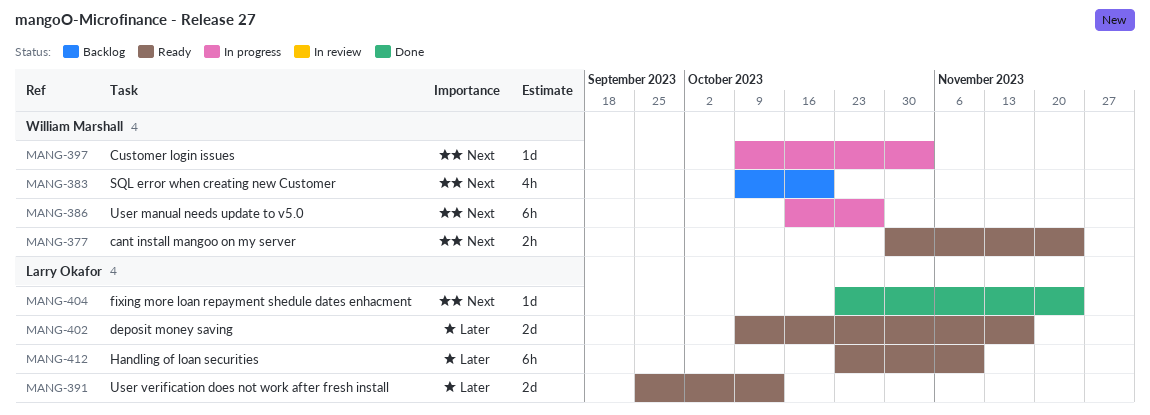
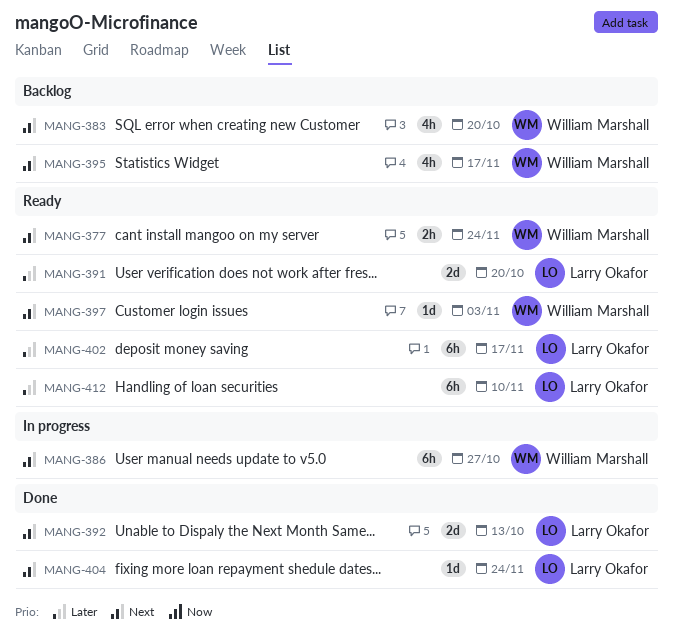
MANG-391, due: Oct 13 -> Oct 20
MANG-392: none -> present
MANG-395: none -> present
MANG-397, status: In progress -> Ready
MANG-402, estimate: 2d -> 6h

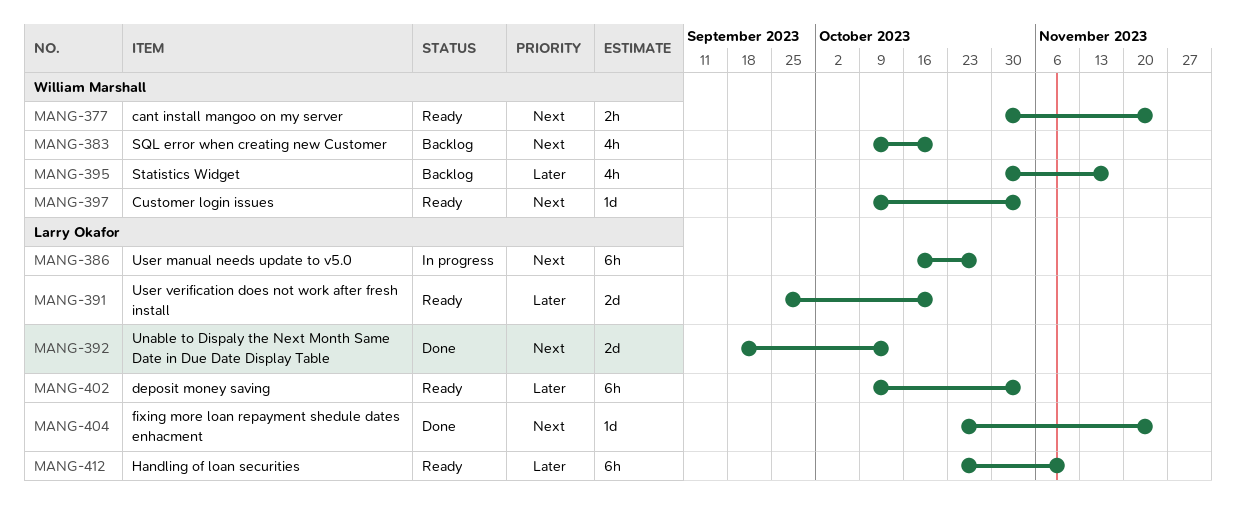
MANG-386, owner: William Marshall -> Larry Okafor
MANG-395, priority: Next -> Later
MANG-402, due: Nov 17 -> Nov 3

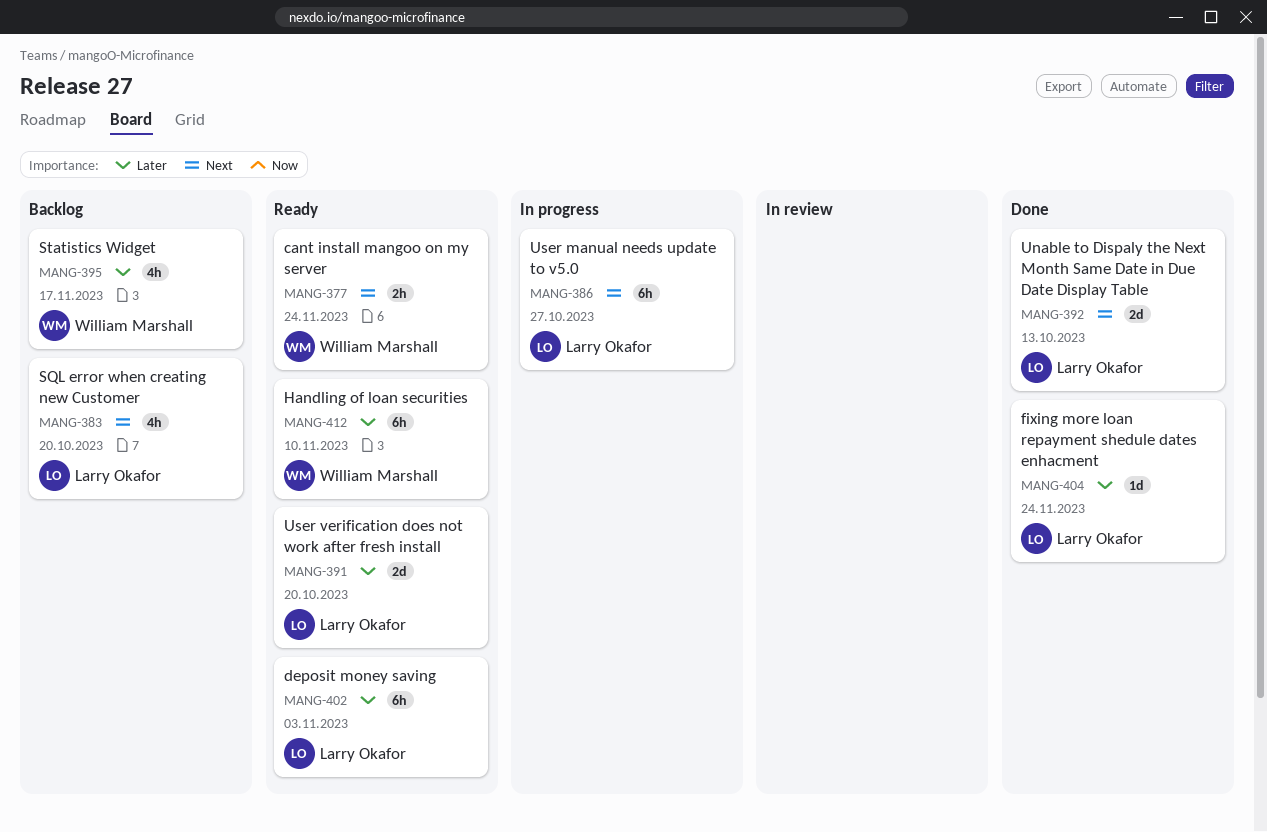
MANG-383, owner: William Marshall -> Larry Okafor
MANG-397: present -> none
MANG-404, priority: Next -> Later
MANG-412, owner: Larry Okafor -> William Marshall

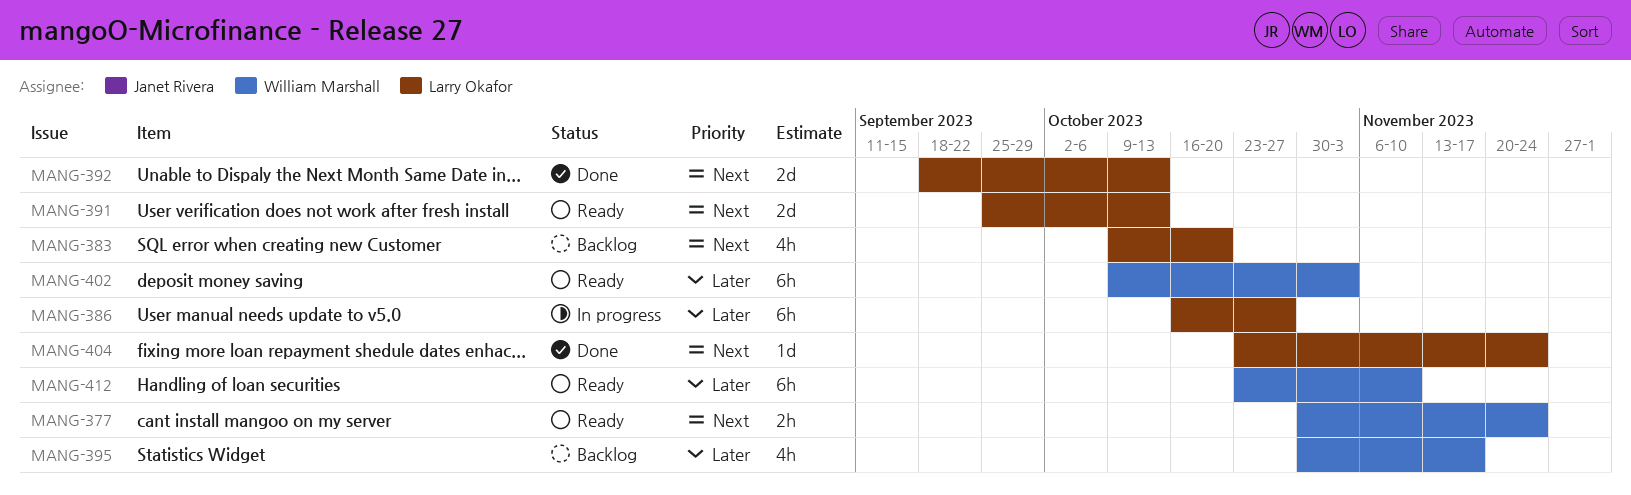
MANG-386, priority: Next -> Later
MANG-391, priority: Later -> Next
MANG-391, due: Oct 20 -> Oct 13
MANG-402, owner: Larry Okafor -> William Marshall
MANG-404, priority: Later -> Next

